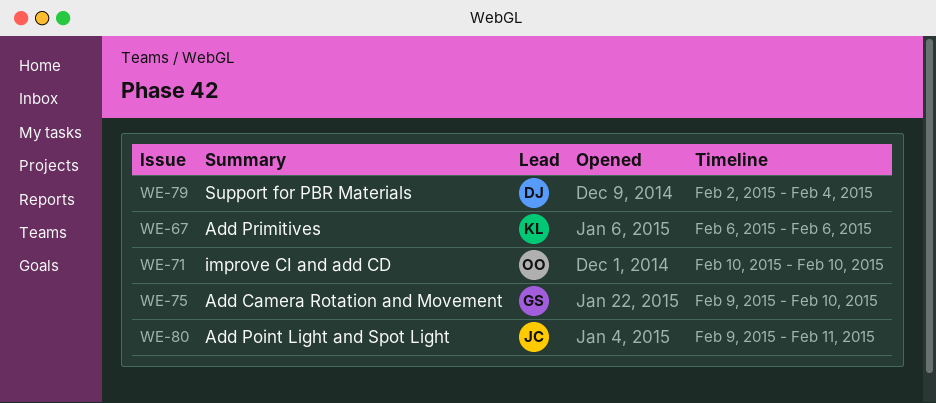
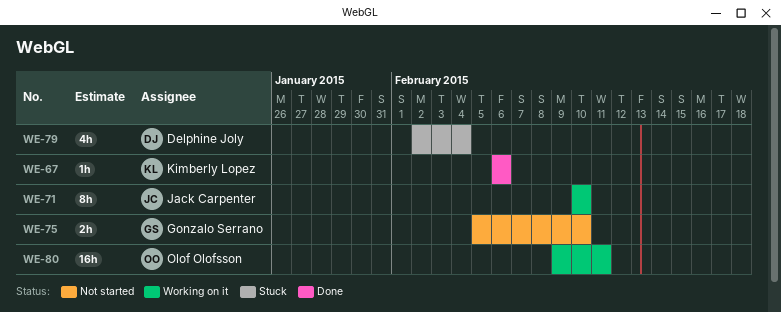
WE-71, owner: Olof Olofsson -> Jack Carpenter
WE-75, start: Feb 9 -> Feb 5
WE-80, owner: Jack Carpenter -> Olof Olofsson

